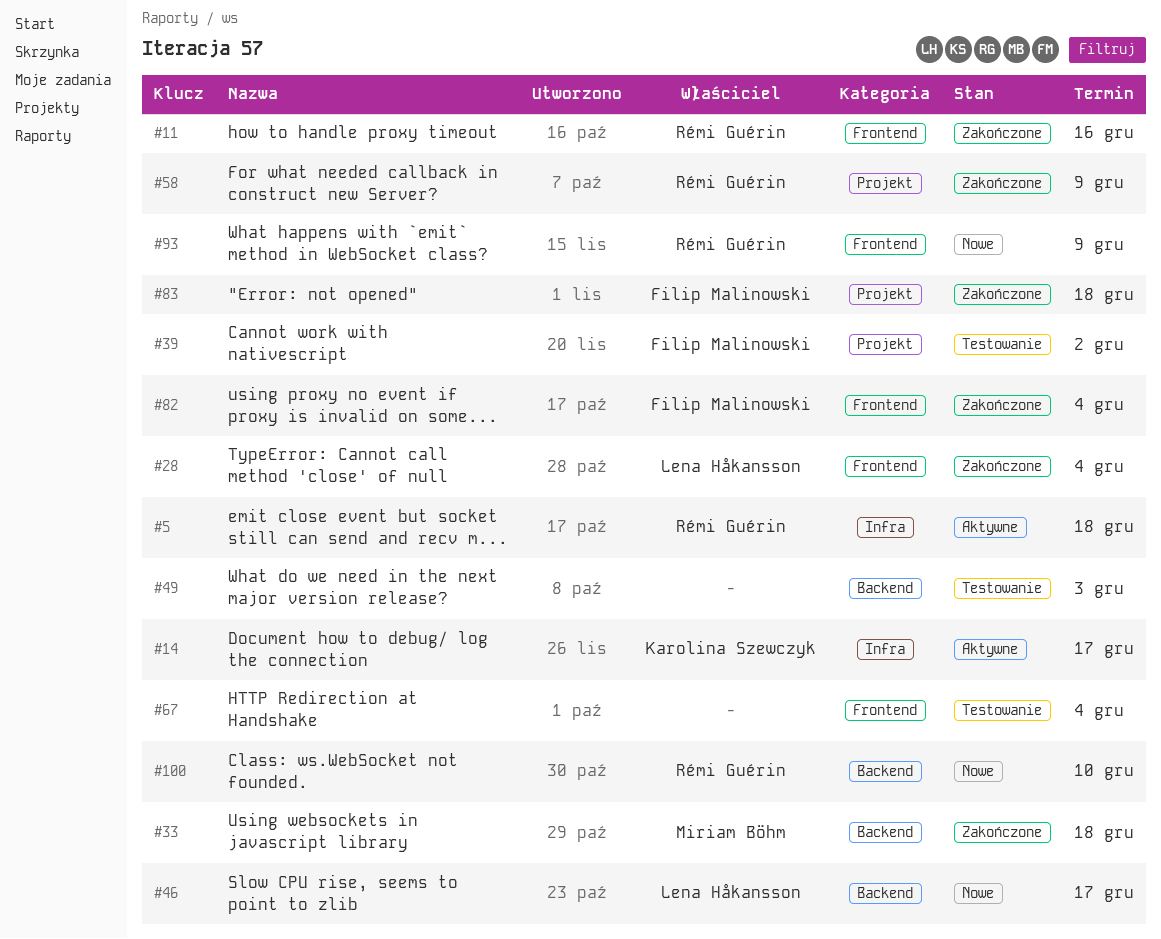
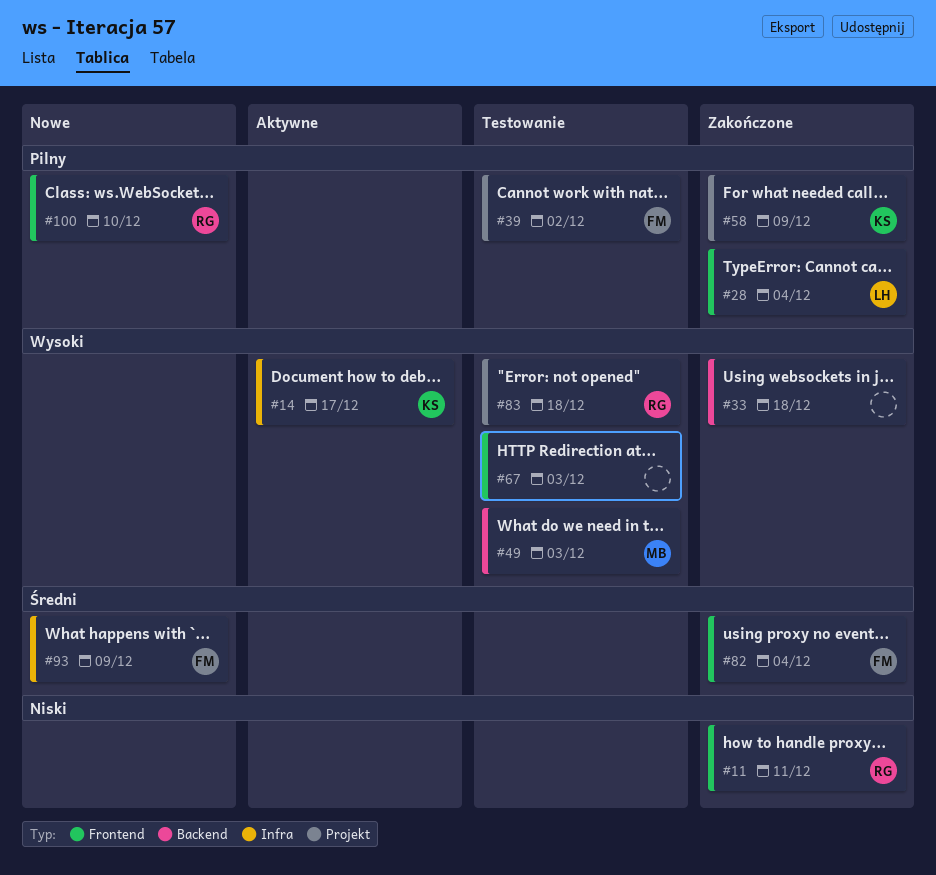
#5: present -> none
#11, due: Dec 16 -> Dec 11
#33, owner: Miriam Böhm -> none
#46: present -> none
#49, owner: none -> Miriam Böhm
#58, owner: Rémi Guérin -> Karolina Szewczyk
#67, due: Dec 4 -> Dec 3
#83, status: Zakończone -> Testowanie
#83, owner: Filip Malinowski -> Rémi Guérin
#93, owner: Rémi Guérin -> Filip Malinowski
#93, label: Frontend -> Infra
#100, label: Backend -> Frontend

